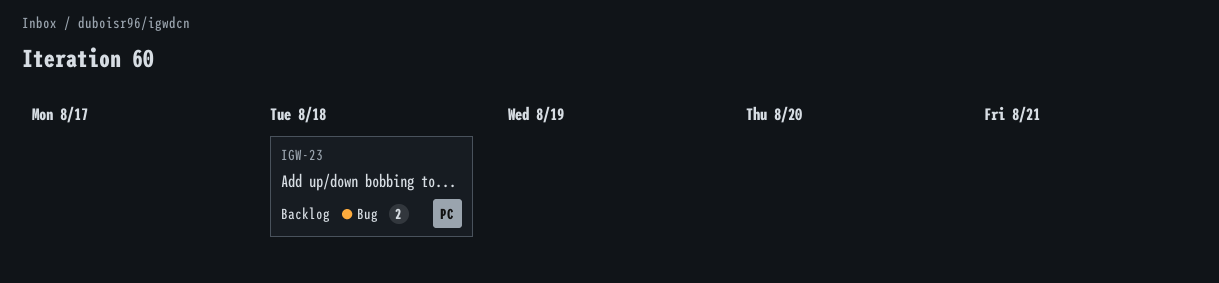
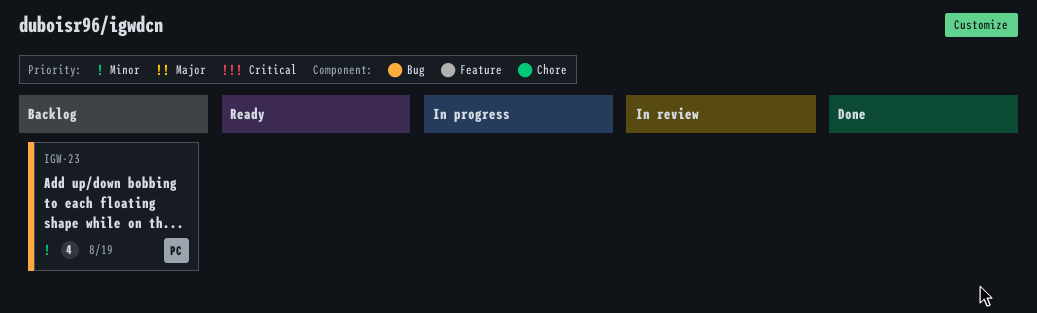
IGW-23, estimate: 2 -> 4
IGW-23, due: Aug 18 -> Aug 19

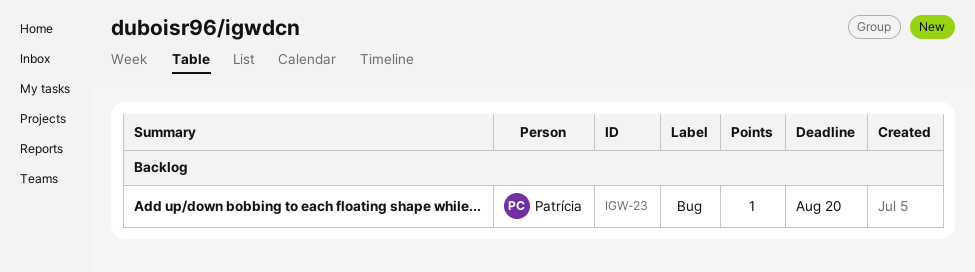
IGW-23, estimate: 4 -> 1
IGW-23, due: Aug 19 -> Aug 20

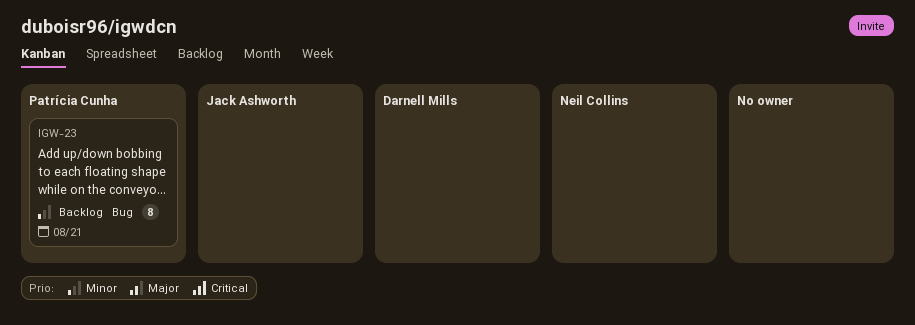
IGW-23, estimate: 1 -> 8
IGW-23, due: Aug 20 -> Aug 21

